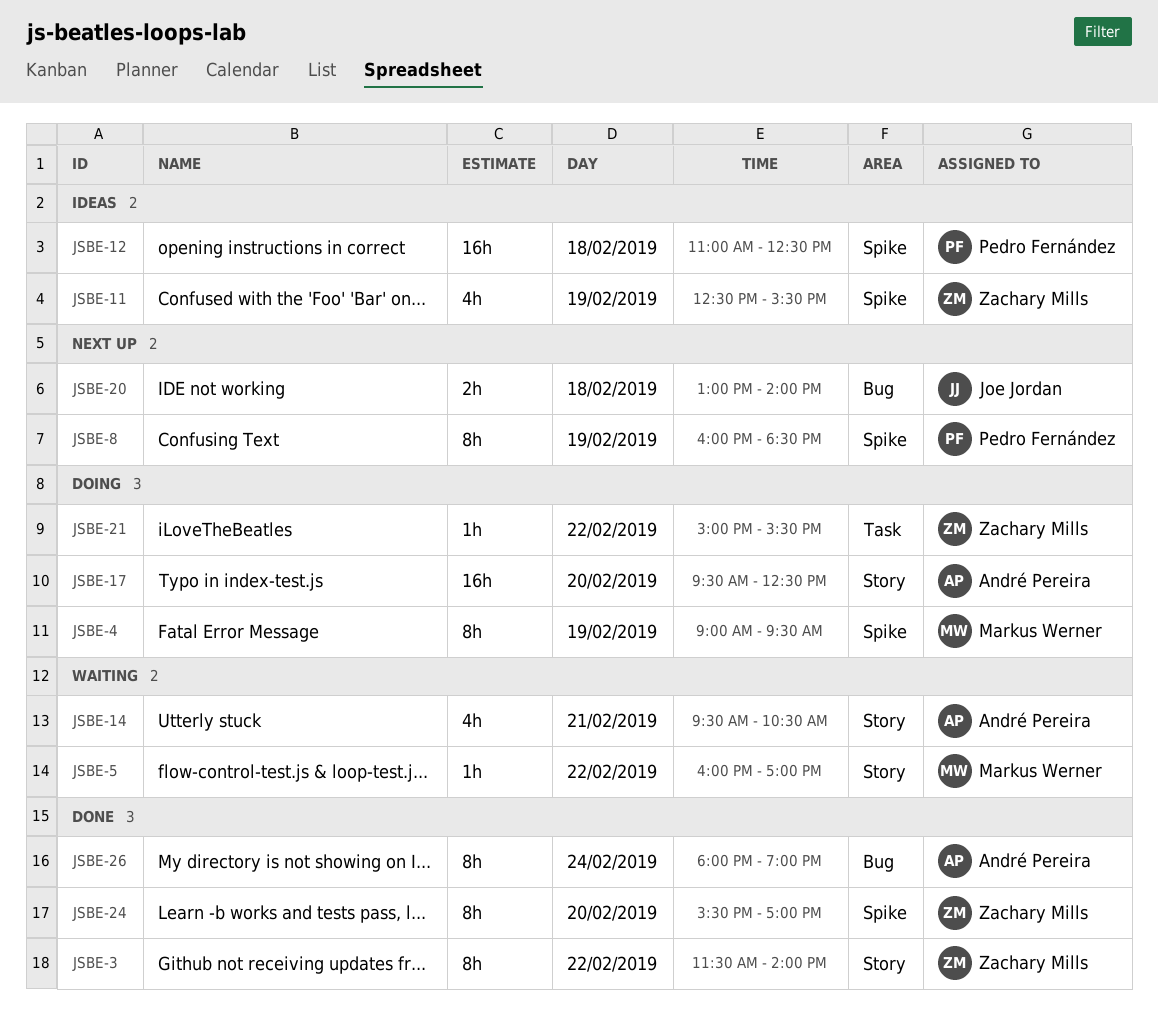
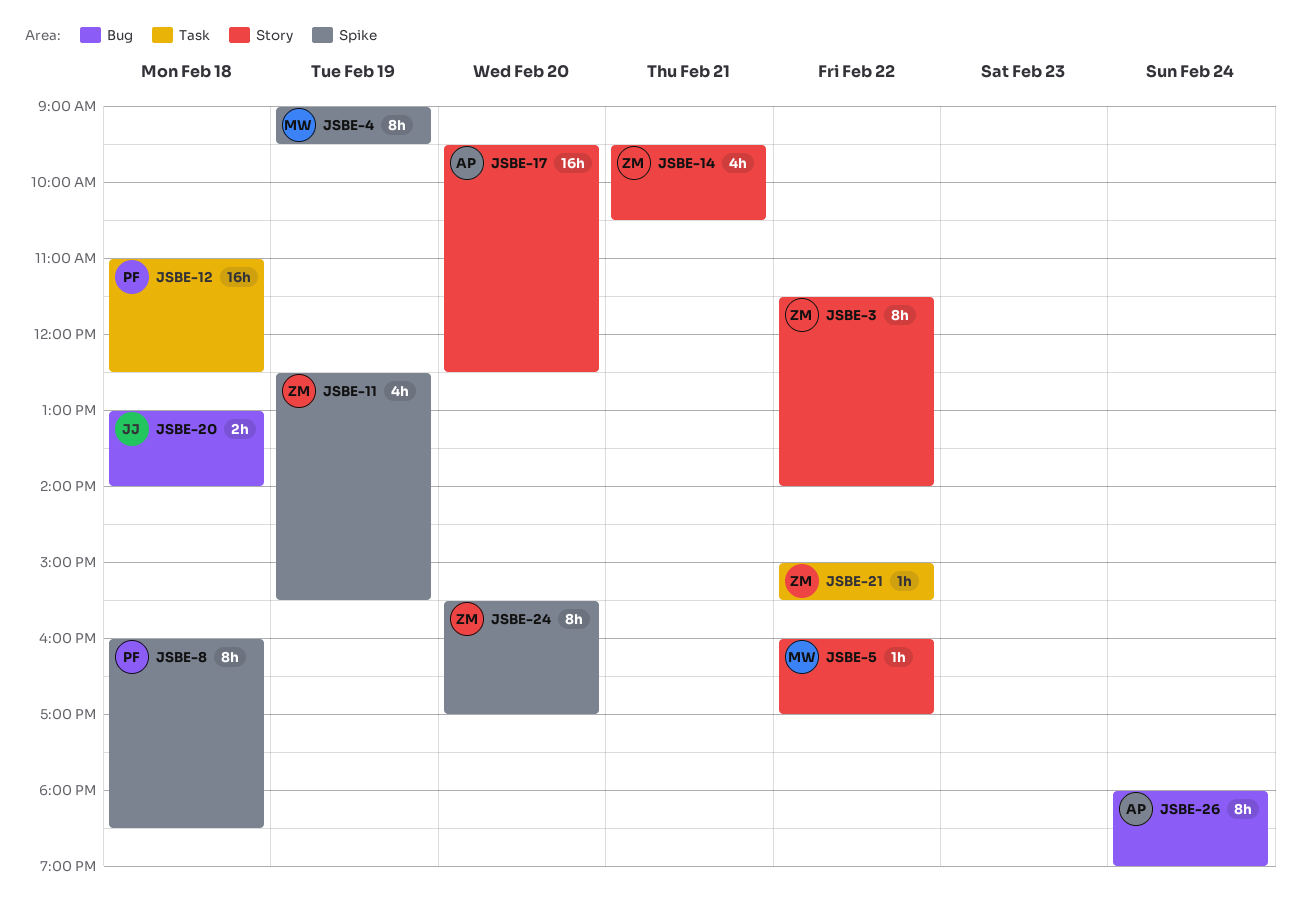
JSBE-8, day: Feb 19 -> Feb 18
JSBE-12, label: Spike -> Task
JSBE-14, owner: André Pereira -> Zachary Mills

